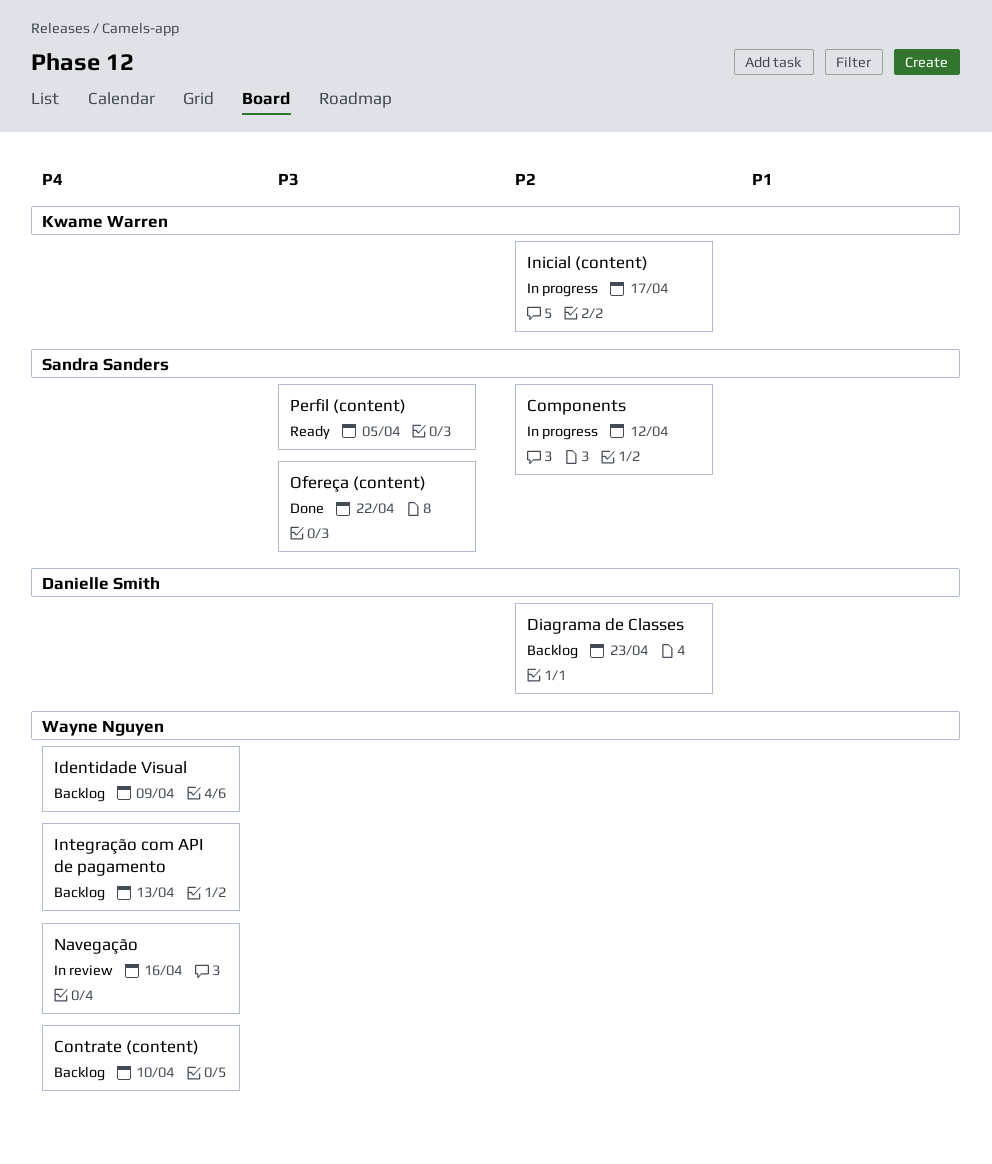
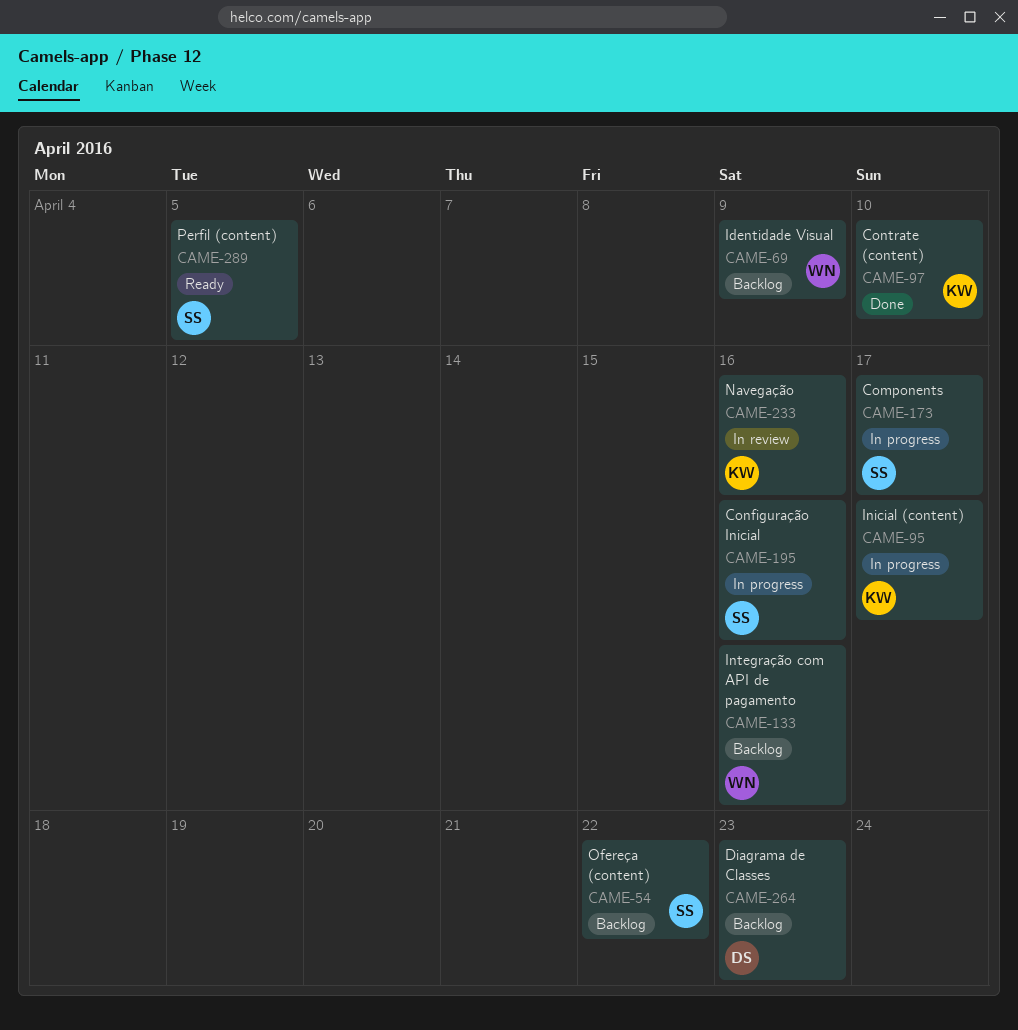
Components, due: Apr 12 -> Apr 17
Configuração Inicial: none -> present
Contrate (content), status: Backlog -> Done
Contrate (content), owner: Wayne Nguyen -> Kwame Warren
Integração com API de pagamento, due: Apr 13 -> Apr 16
Navegação, owner: Wayne Nguyen -> Kwame Warren
Ofereça (content), status: Done -> Backlog

